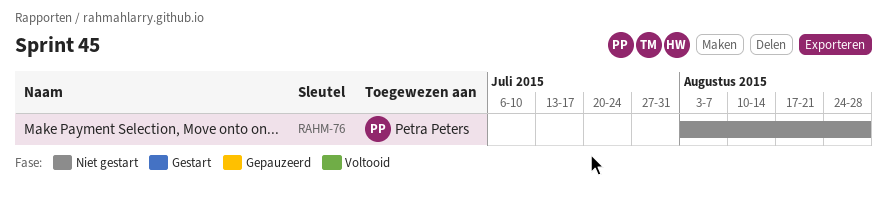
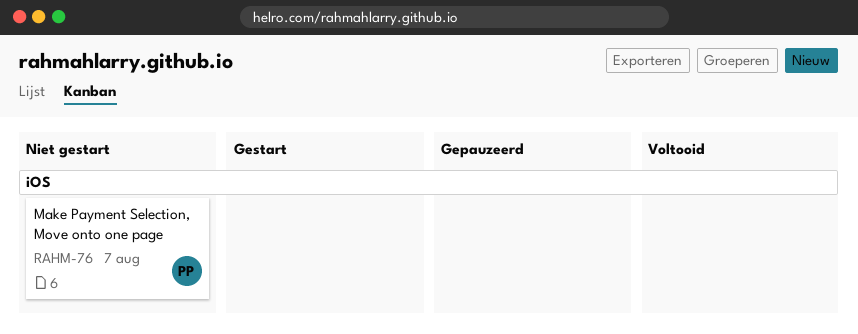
RAHM-76, due: Aug 28 -> Aug 7

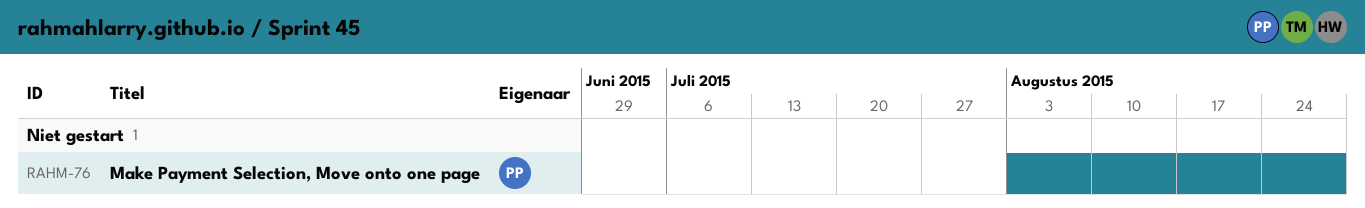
RAHM-76, due: Aug 7 -> Aug 28

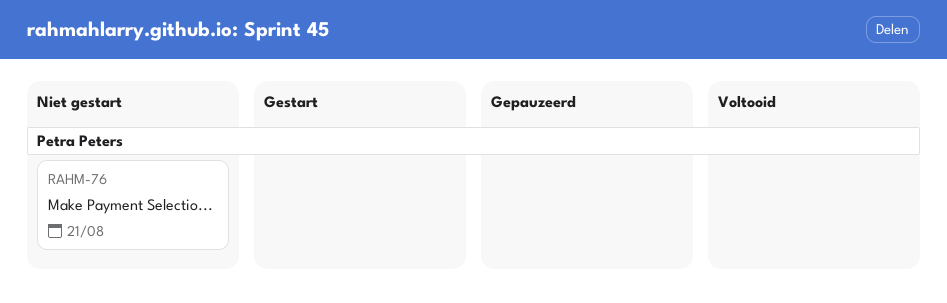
RAHM-76, due: Aug 28 -> Aug 21

